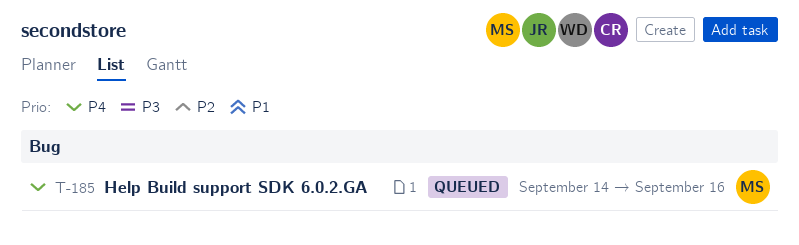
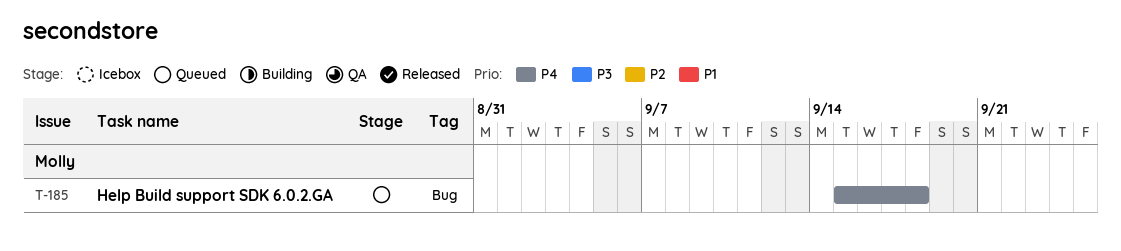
T-185, start: Sep 14 -> Sep 15
T-185, due: Sep 16 -> Sep 18

